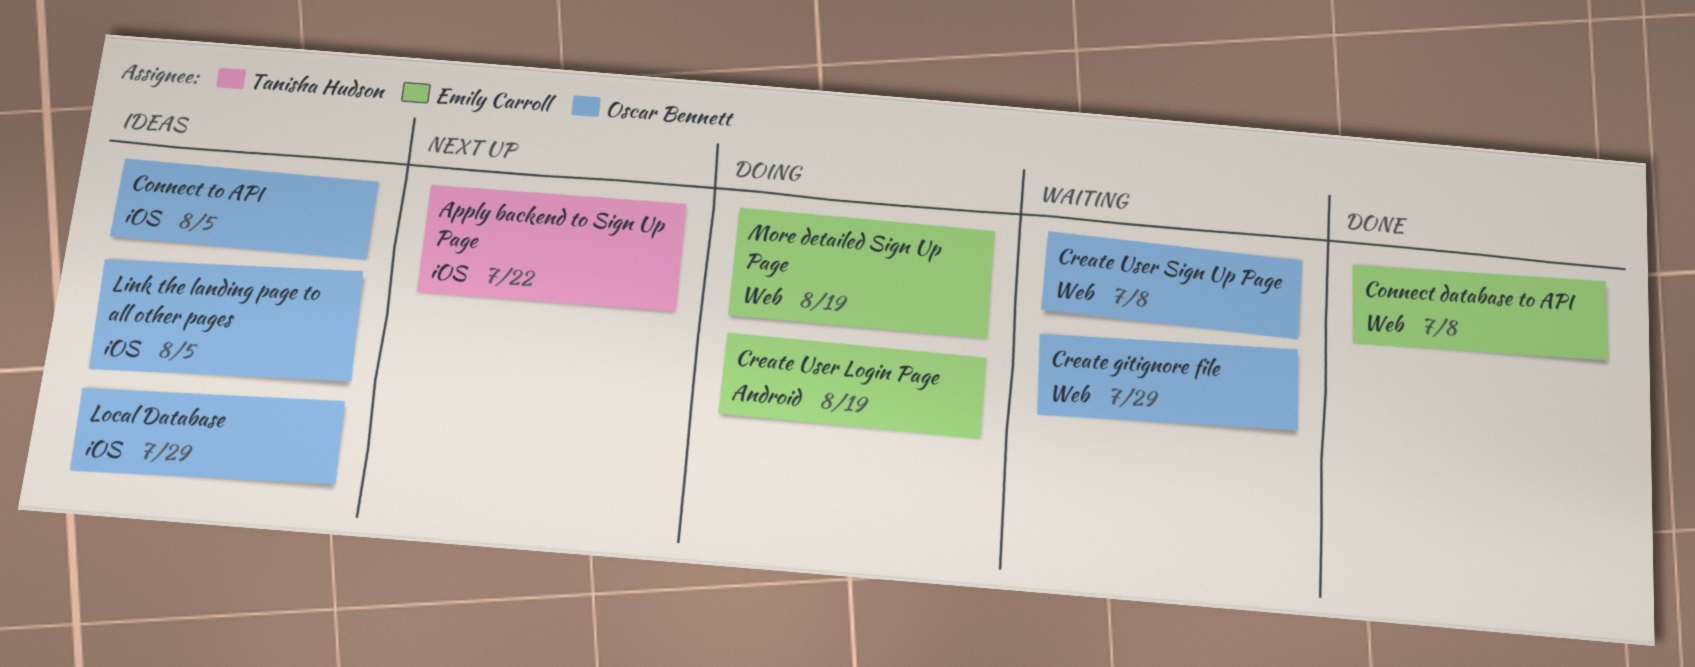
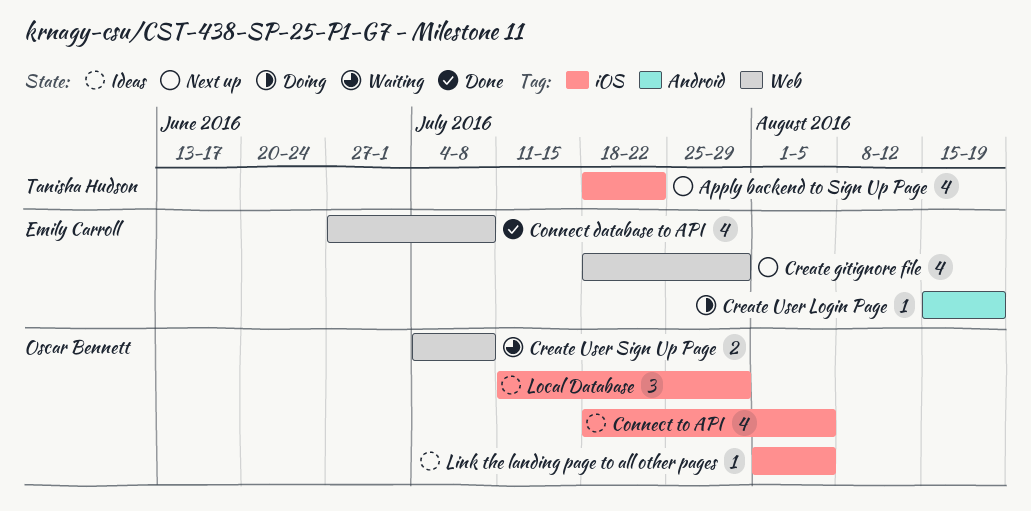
Create gitignore file, status: Waiting -> Next up
Create gitignore file, owner: Oscar Bennett -> Emily Carroll
More detailed Sign Up Page: present -> none

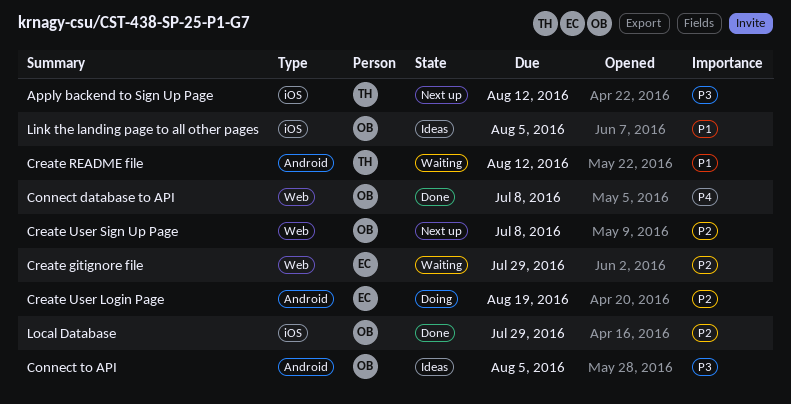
Apply backend to Sign Up Page, due: Jul 22 -> Aug 12
Connect database to API, owner: Emily Carroll -> Oscar Bennett
Connect to API, label: iOS -> Android
Create gitignore file, status: Next up -> Waiting
Create README file: none -> present
Create User Sign Up Page, status: Waiting -> Next up
Local Database, status: Ideas -> Done

